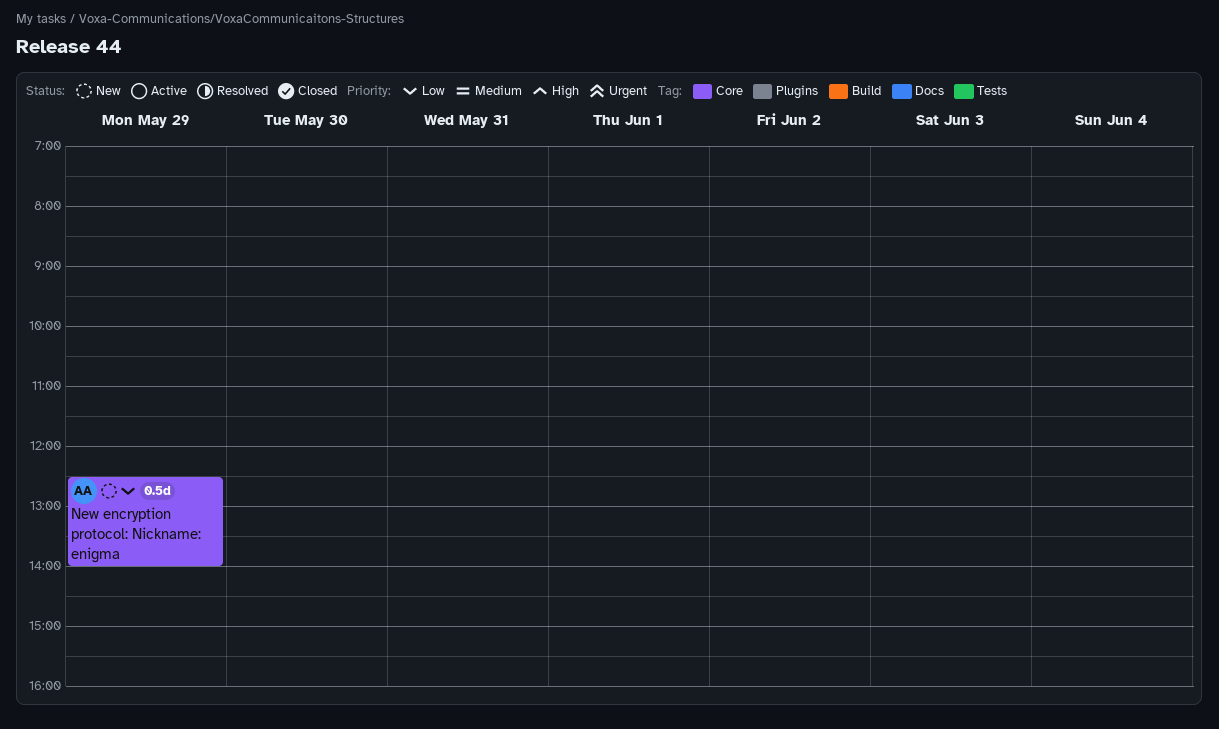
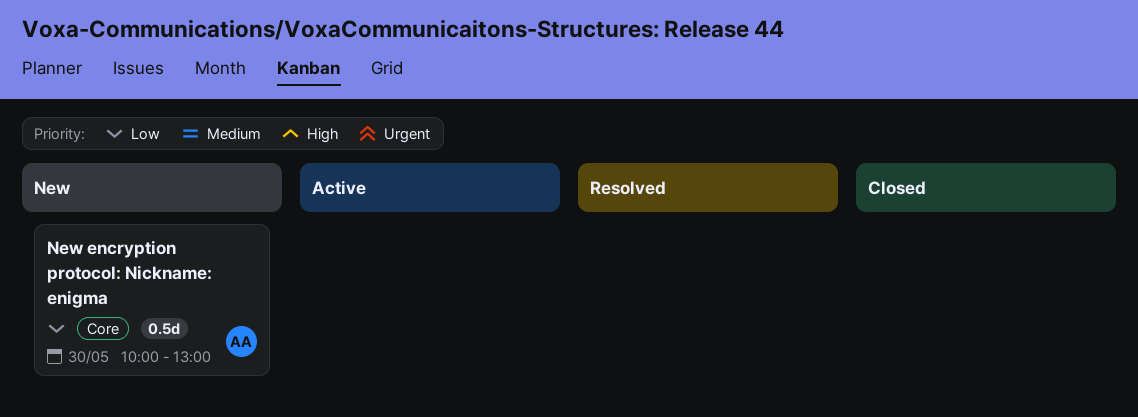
New encryption protocol: Nickname: enigma, day: May 29 -> May 30
New encryption protocol: Nickname: enigma, begins: 12:30 -> 10:00
New encryption protocol: Nickname: enigma, ends: 14:00 -> 13:00

